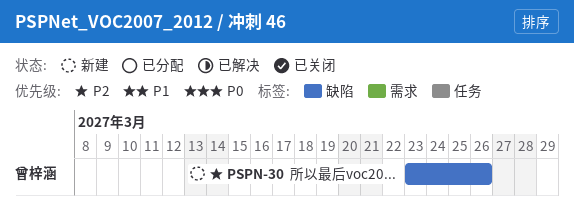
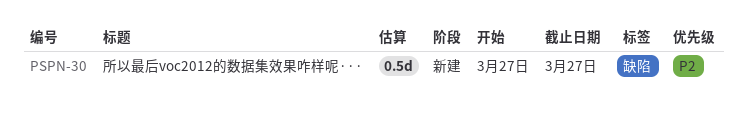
PSPN-30, start: Mar 23 -> Mar 27
PSPN-30, due: Mar 26 -> Mar 27

